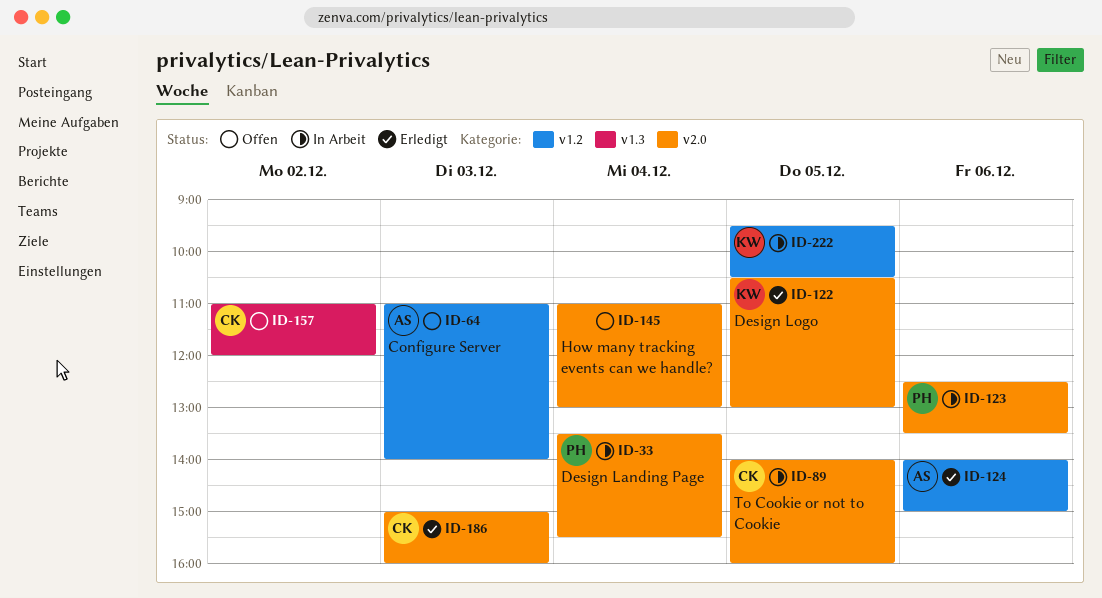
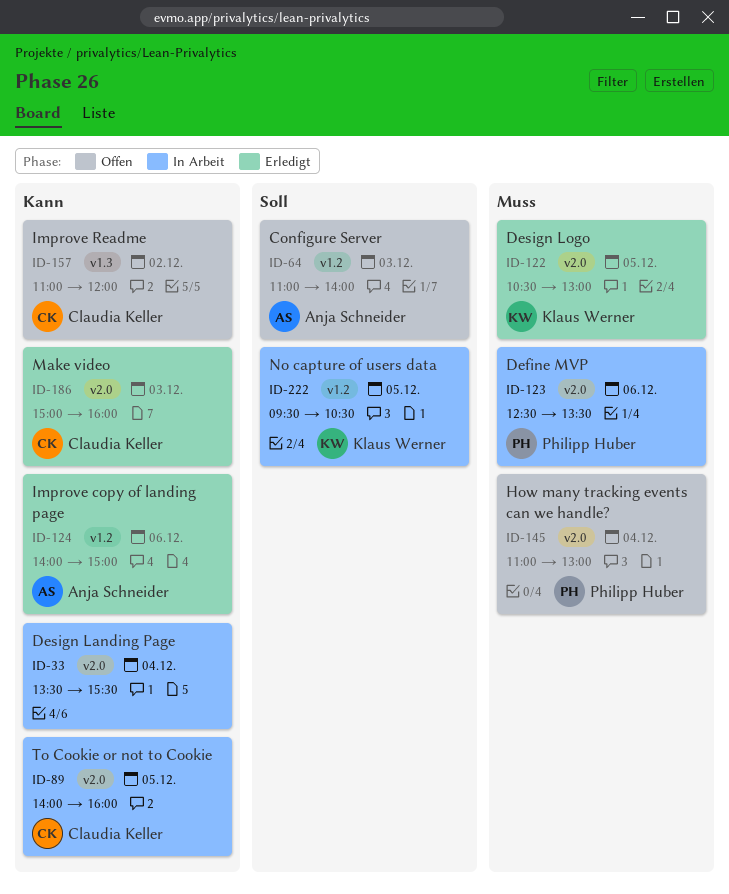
ID-33, owner: Philipp Huber -> none
ID-145, owner: none -> Philipp Huber

